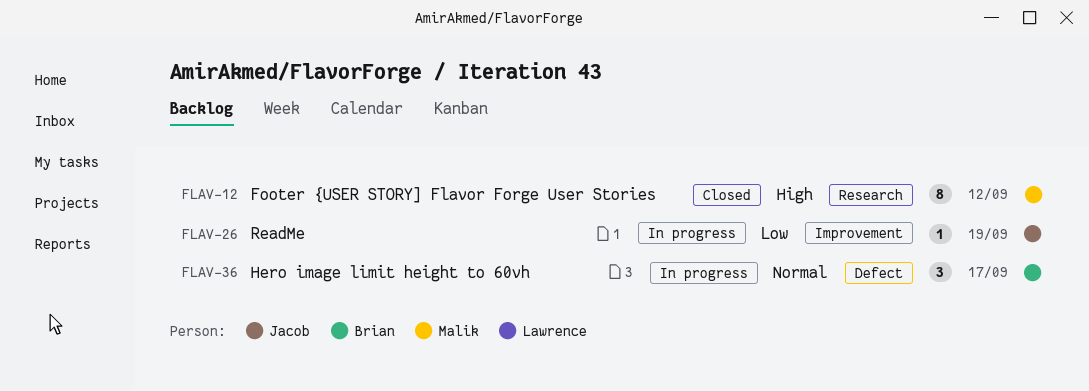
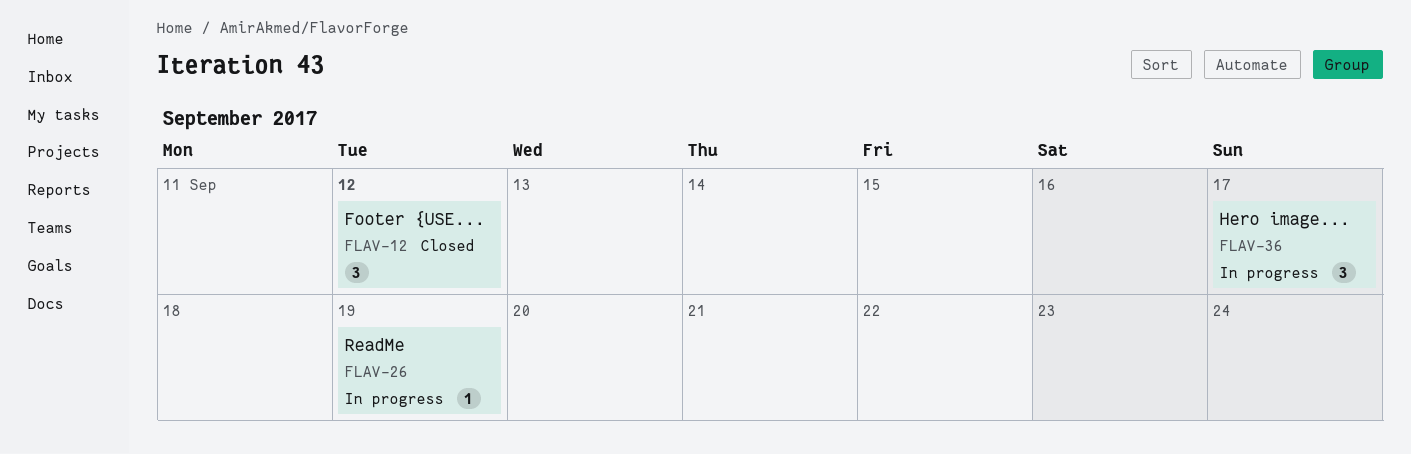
FLAV-12, estimate: 8 -> 3

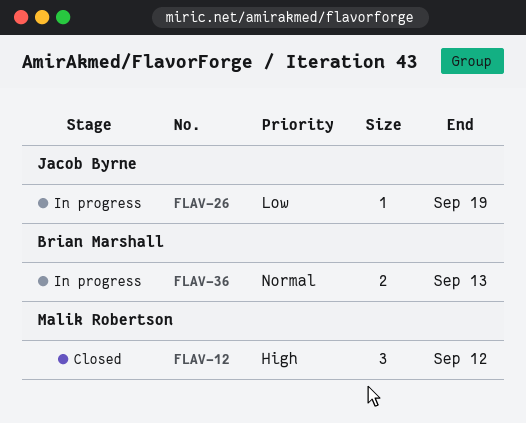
FLAV-36, estimate: 3 -> 2
FLAV-36, due: Sep 17 -> Sep 13

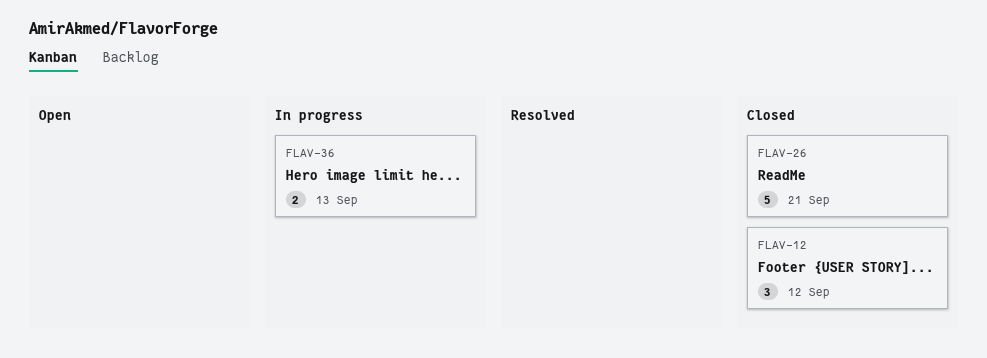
FLAV-26, status: In progress -> Closed
FLAV-26, estimate: 1 -> 5
FLAV-26, due: Sep 19 -> Sep 21

